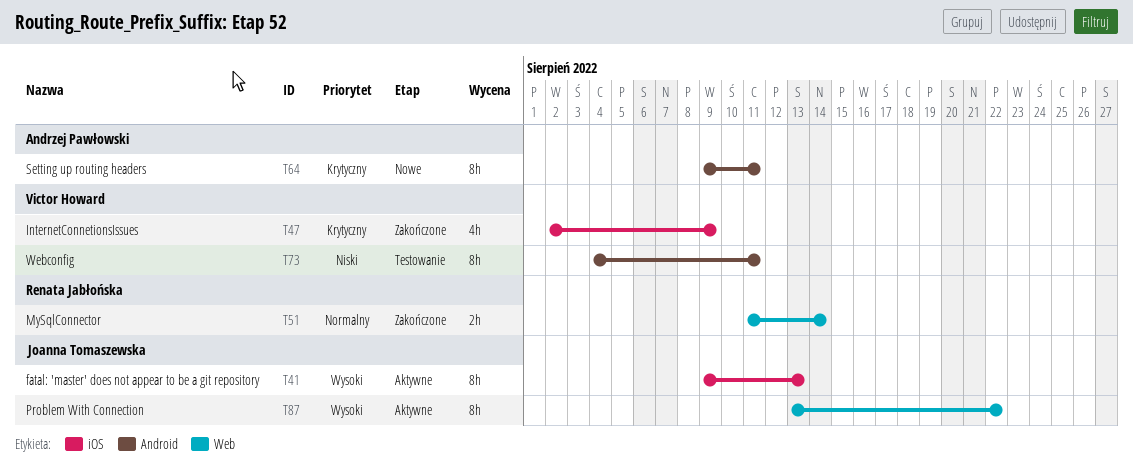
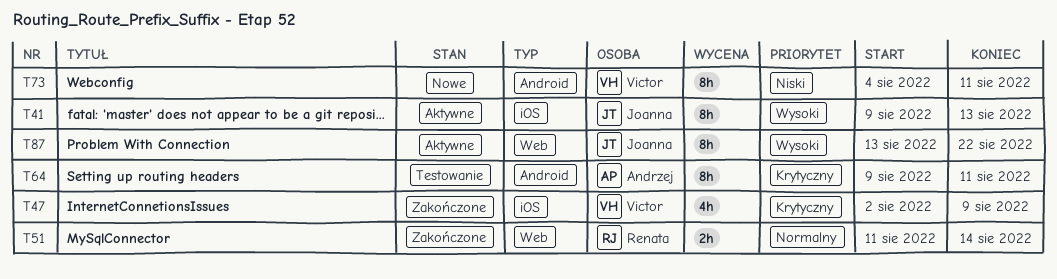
T64, status: Nowe -> Testowanie
T73, status: Testowanie -> Nowe

